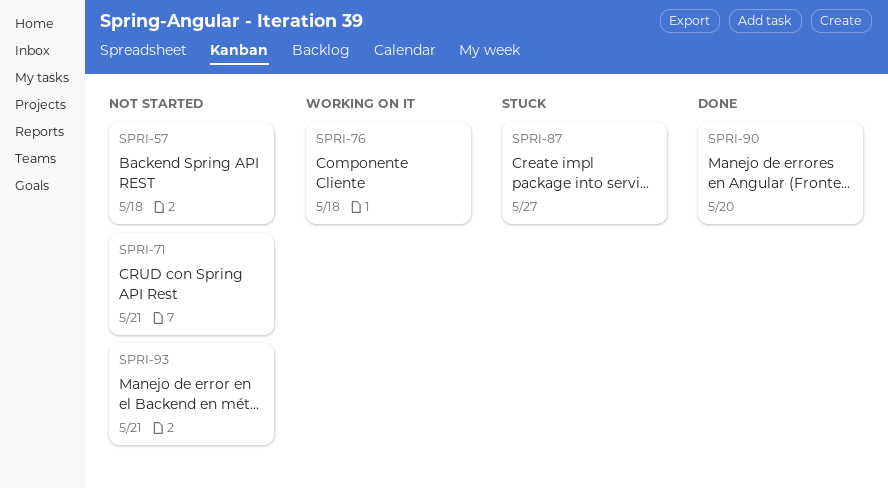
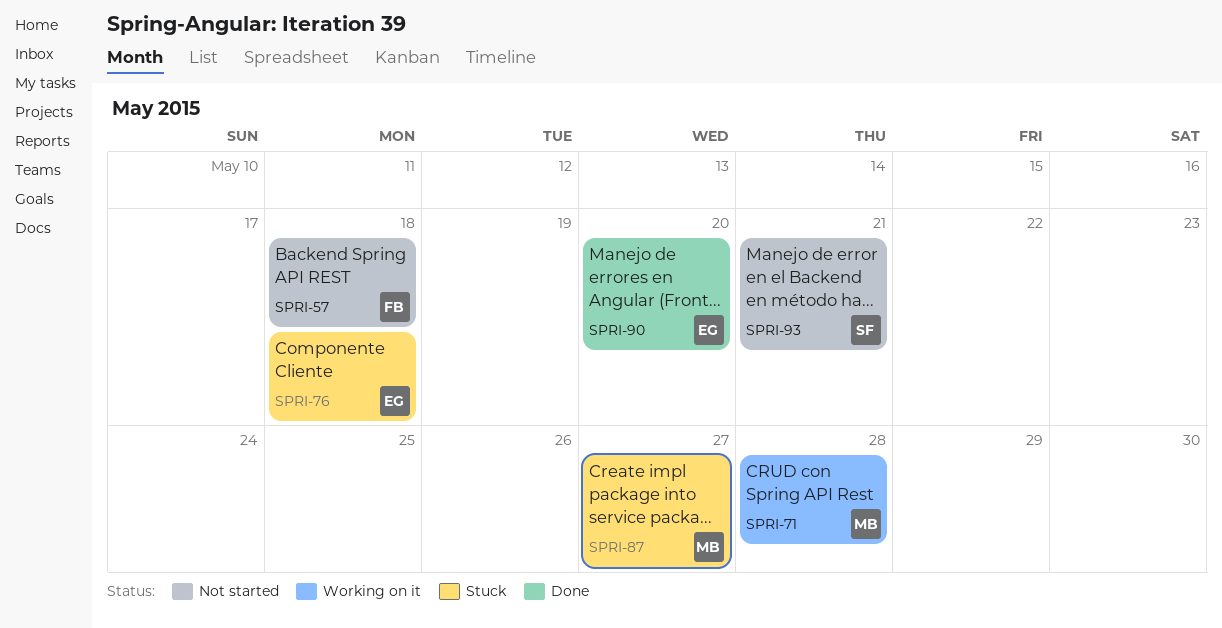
SPRI-71, status: Not started -> Working on it
SPRI-71, due: May 21 -> May 28
SPRI-76, status: Working on it -> Stuck

